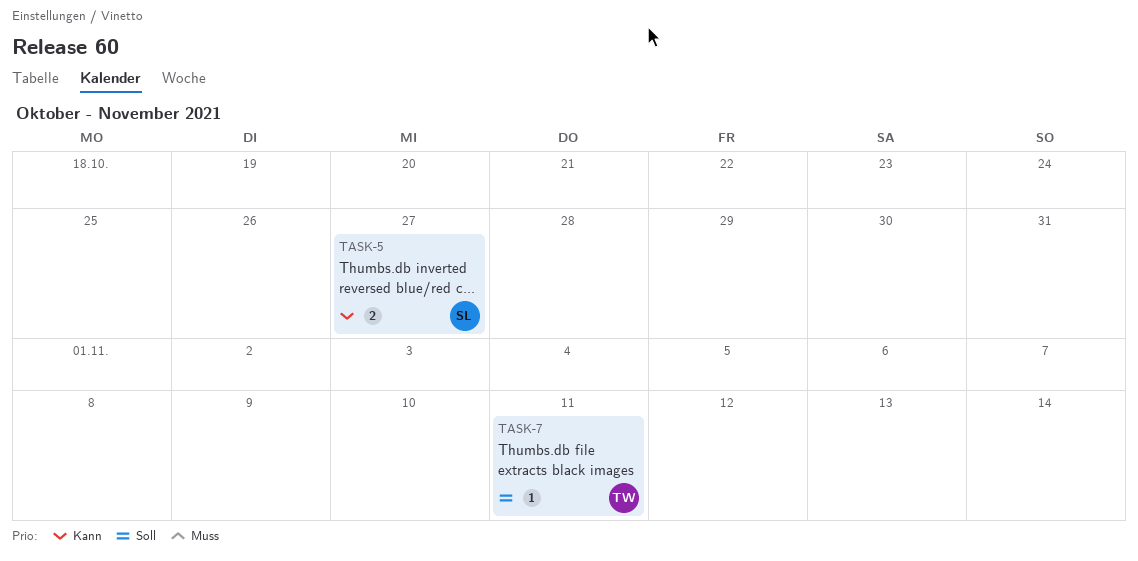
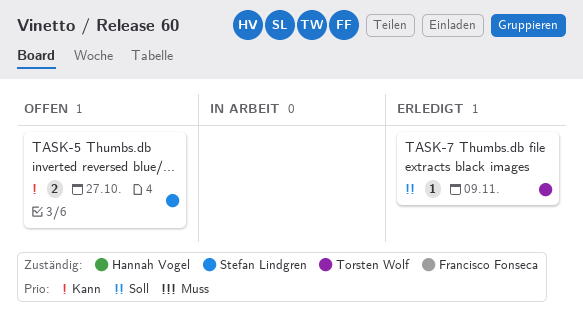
TASK-7, due: Nov 11 -> Nov 9

